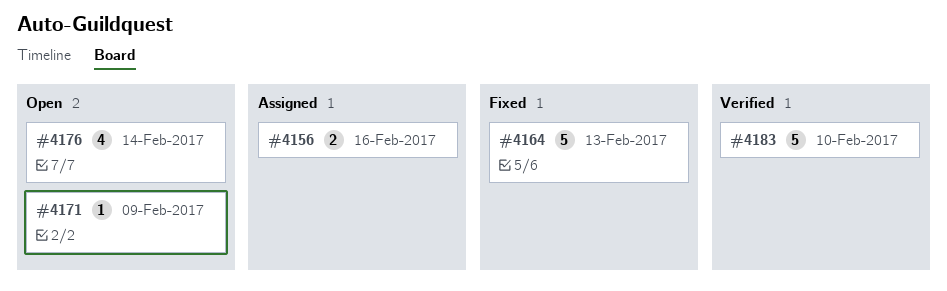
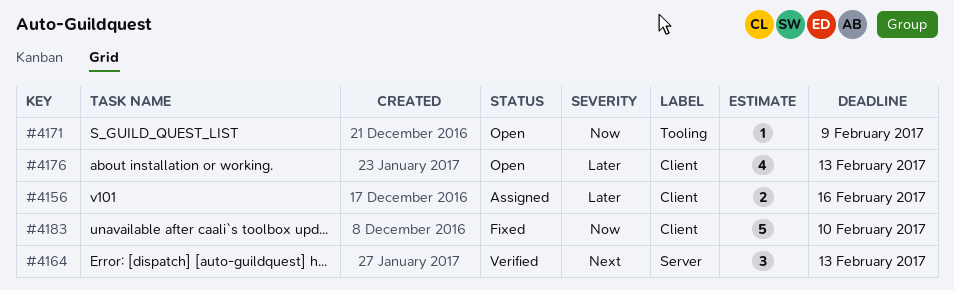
#4164, status: Fixed -> Verified
#4164, estimate: 5 -> 3
#4176, due: Feb 14 -> Feb 13
#4183, status: Verified -> Fixed

